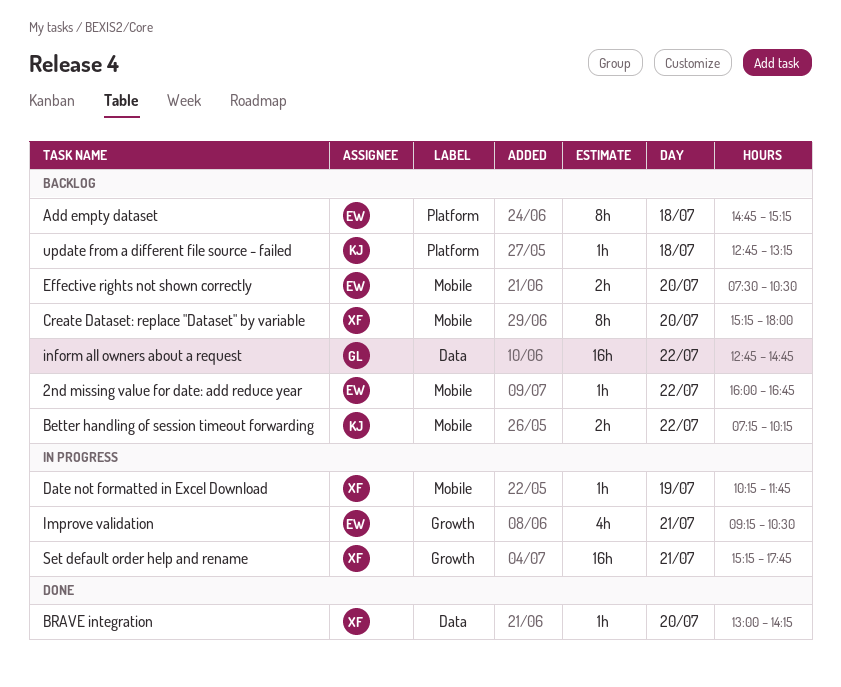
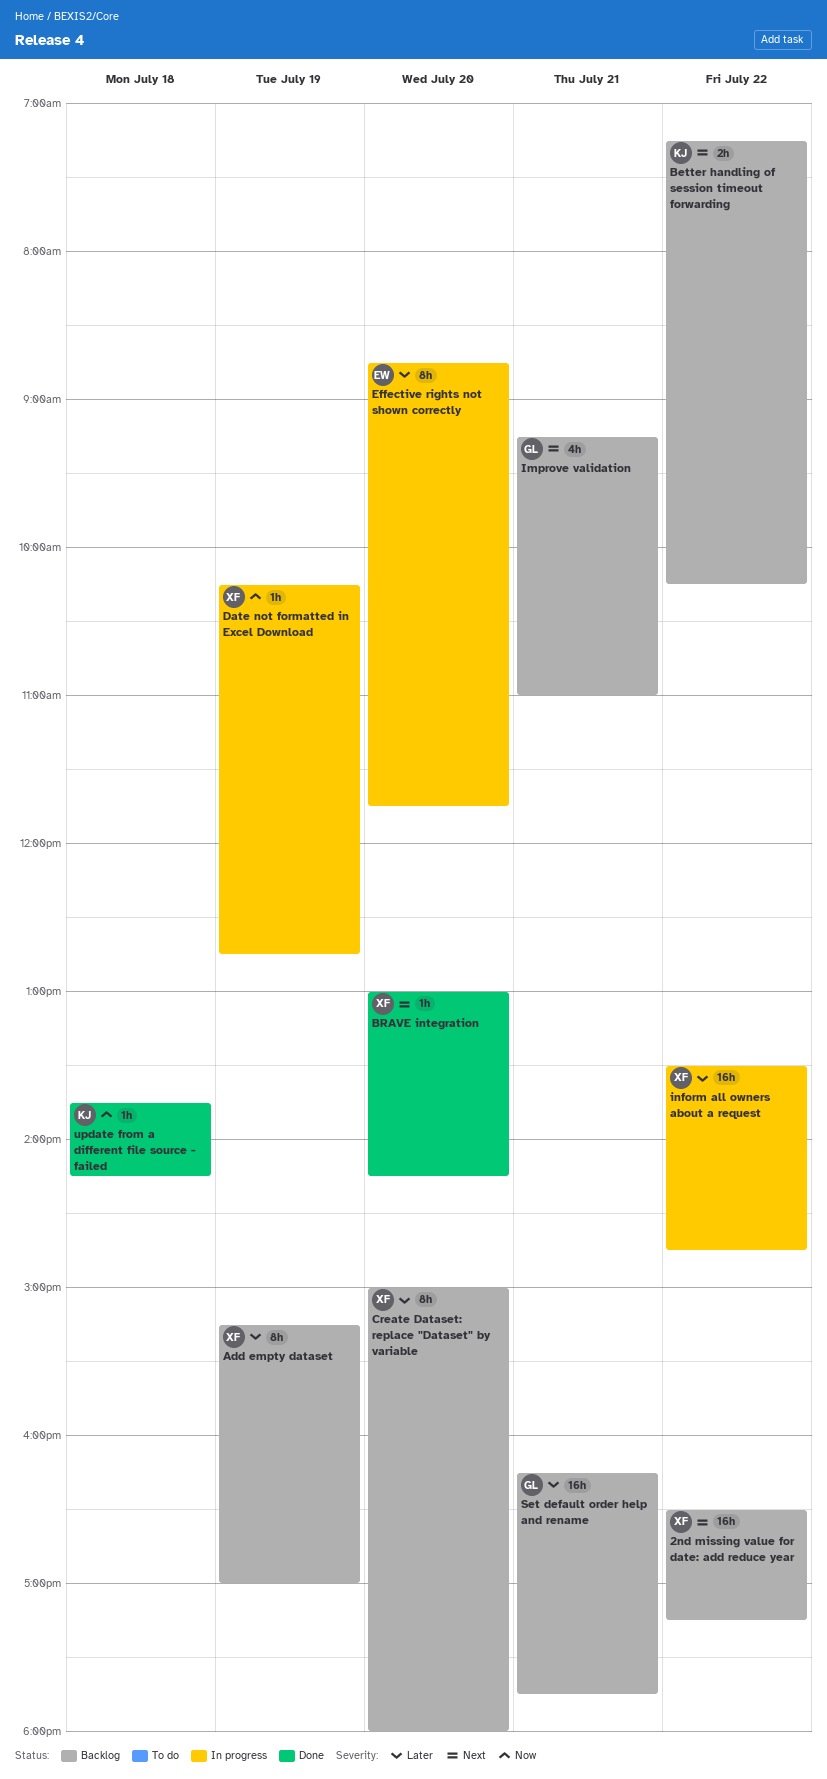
2nd missing value for date: add reduce year, owner: EW -> XF
2nd missing value for date: add reduce year, estimate: 1h -> 16h
2nd missing value for date: add reduce year, begins: 16:00 -> 16:30
2nd missing value for date: add reduce year, ends: 16:45 -> 17:15
Add empty dataset, owner: EW -> XF
Add empty dataset, day: Jul 18 -> Jul 19
Add empty dataset, begins: 14:45 -> 15:15
Add empty dataset, ends: 15:15 -> 17:00
Create Dataset: replace "Dataset" by variable, begins: 15:15 -> 15:00
Date not formatted in Excel Download, ends: 11:45 -> 12:45
Effective rights not shown correctly, status: Backlog -> In progress
Effective rights not shown correctly, estimate: 2h -> 8h
Effective rights not shown correctly, begins: 07:30 -> 08:45
Effective rights not shown correctly, ends: 10:30 -> 11:45
Improve validation, status: In progress -> Backlog
Improve validation, owner: EW -> GL
Improve validation, ends: 10:30 -> 11:00
inform all owners about a request, status: Backlog -> In progress
inform all owners about a request, owner: GL -> XF
inform all owners about a request, begins: 12:45 -> 13:30
Set default order help and rename, status: In progress -> Backlog
Set default order help and rename, owner: XF -> GL
Set default order help and rename, begins: 15:15 -> 16:15
update from a different file source - failed, status: Backlog -> Done
update from a different file source - failed, begins: 12:45 -> 13:45
update from a different file source - failed, ends: 13:15 -> 14:15

